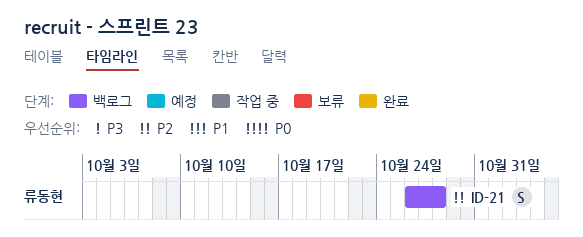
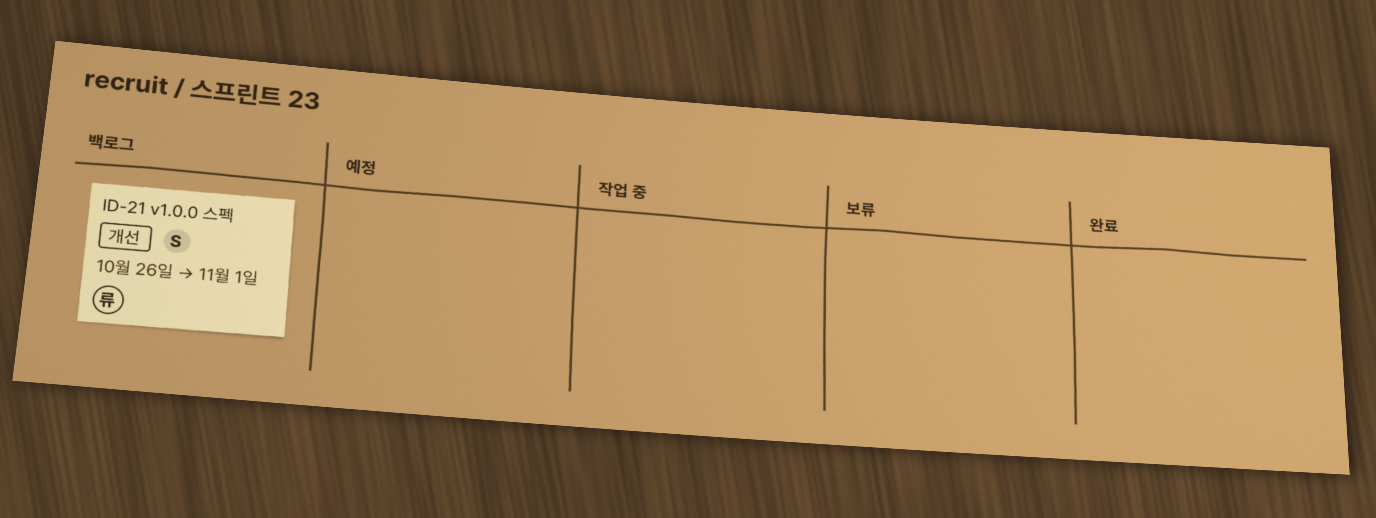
ID-21, due: Oct 28 -> Nov 1

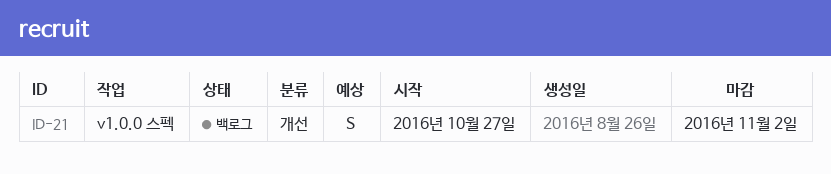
ID-21, start: Oct 26 -> Oct 27
ID-21, due: Nov 1 -> Nov 2

